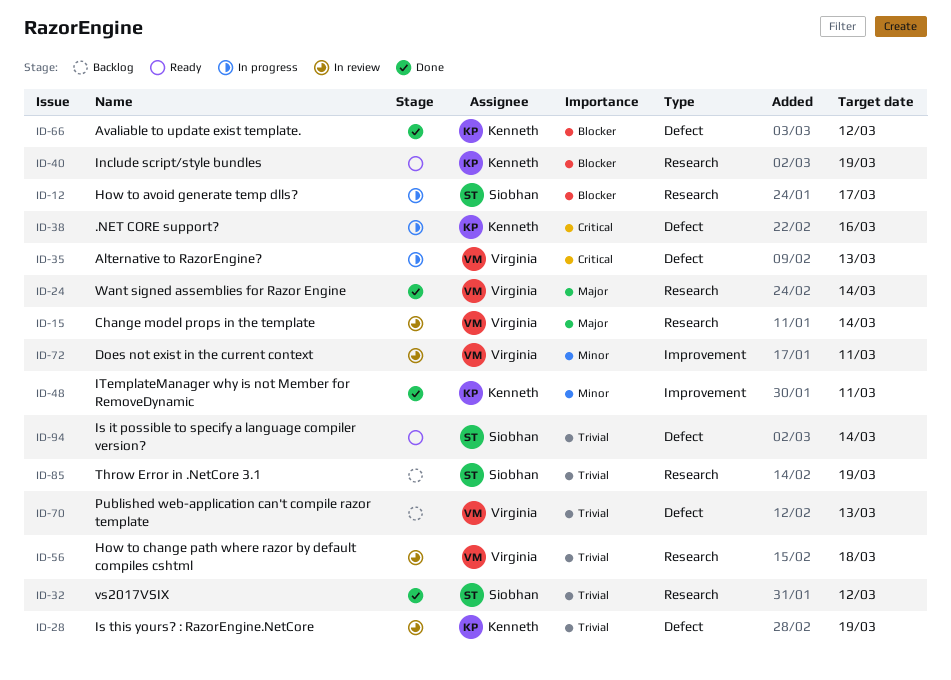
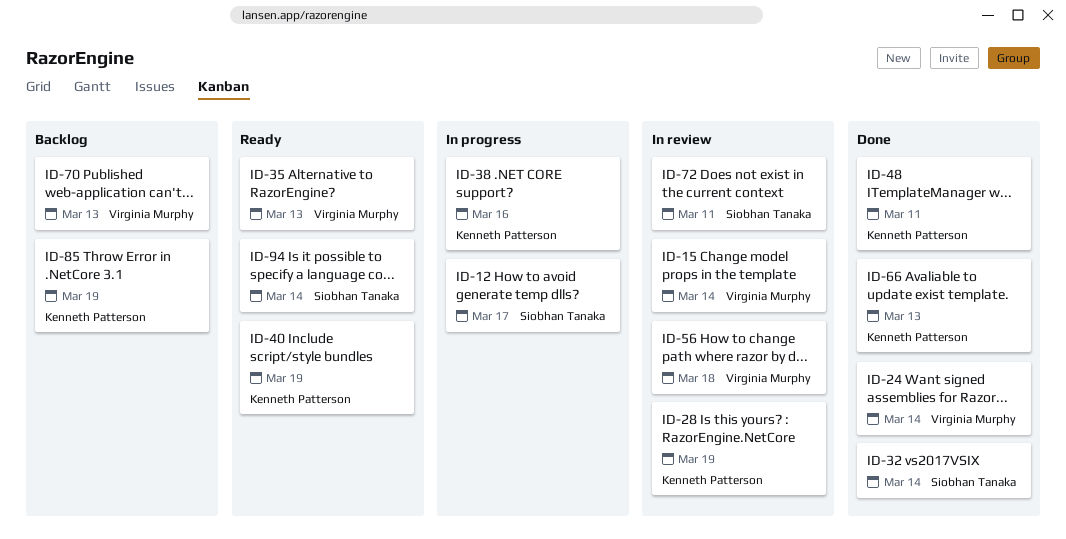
ID-32, due: Mar 12 -> Mar 14
ID-35, status: In progress -> Ready
ID-66, due: Mar 12 -> Mar 13
ID-72, owner: Virginia Murphy -> Siobhan Tanaka
ID-85, owner: Siobhan Tanaka -> Kenneth Patterson

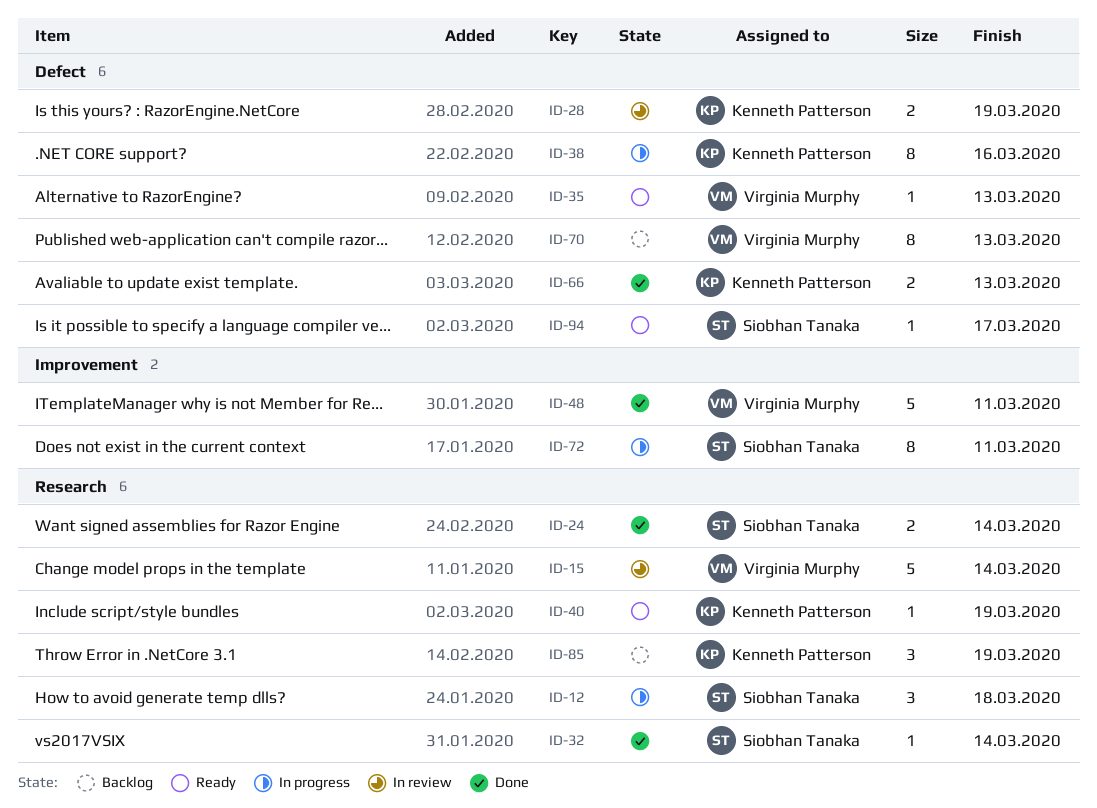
ID-12, due: Mar 17 -> Mar 18
ID-24, owner: Virginia Murphy -> Siobhan Tanaka
ID-48, owner: Kenneth Patterson -> Virginia Murphy
ID-56: present -> none
ID-72, status: In review -> In progress
ID-94, due: Mar 14 -> Mar 17

